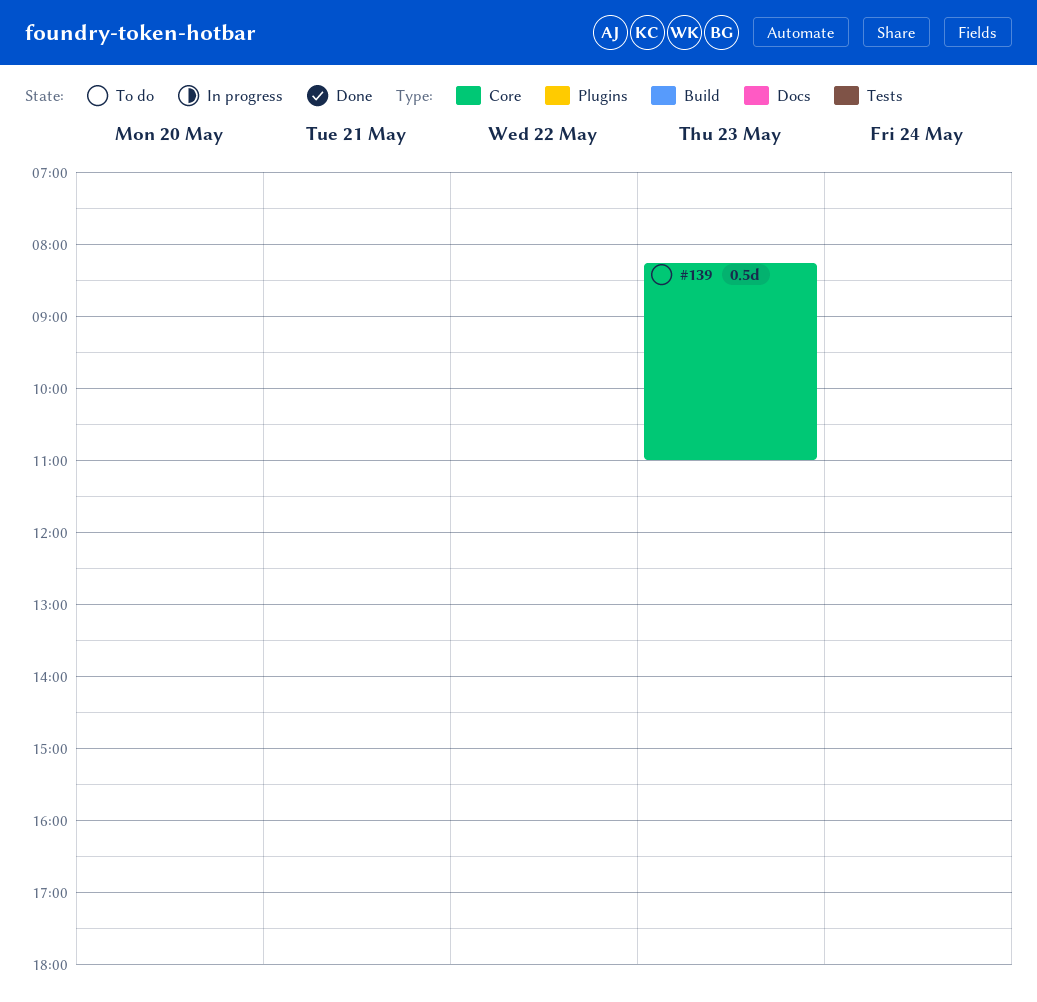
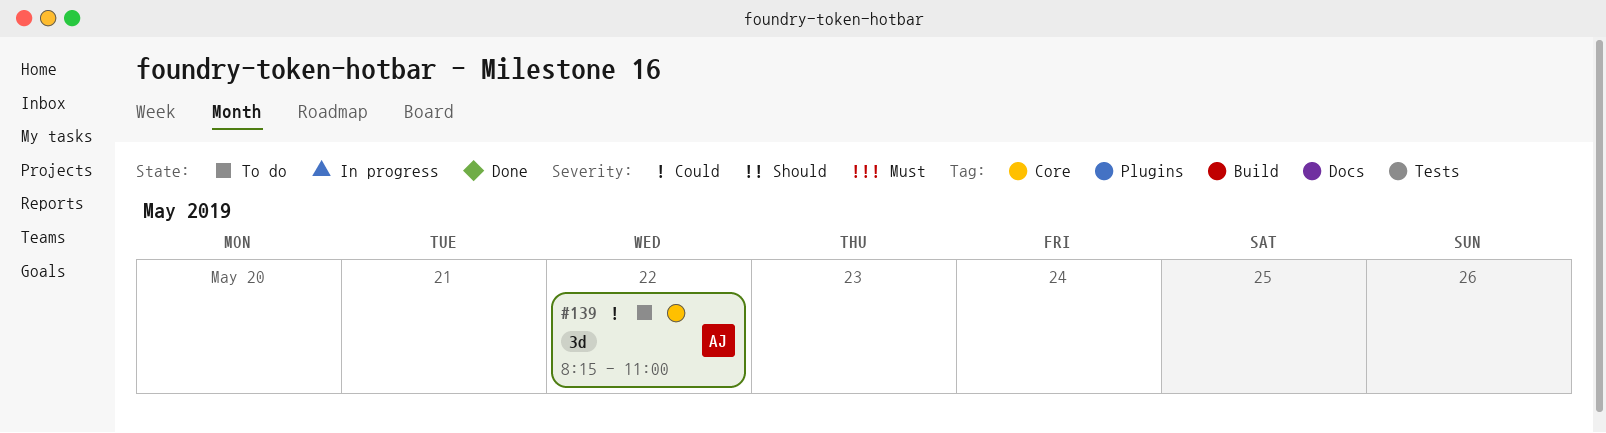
#139, estimate: 0.5d -> 3d
#139, day: May 23 -> May 22

